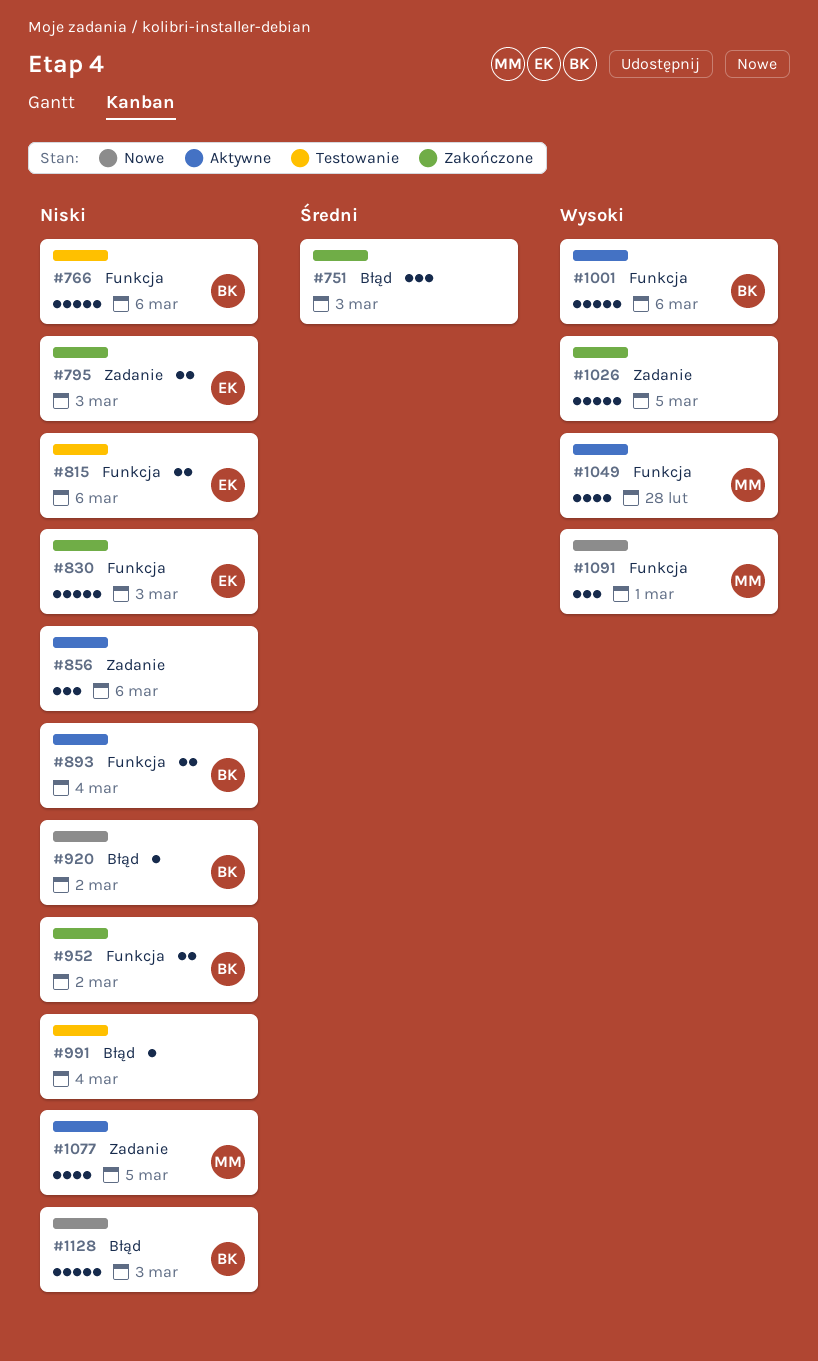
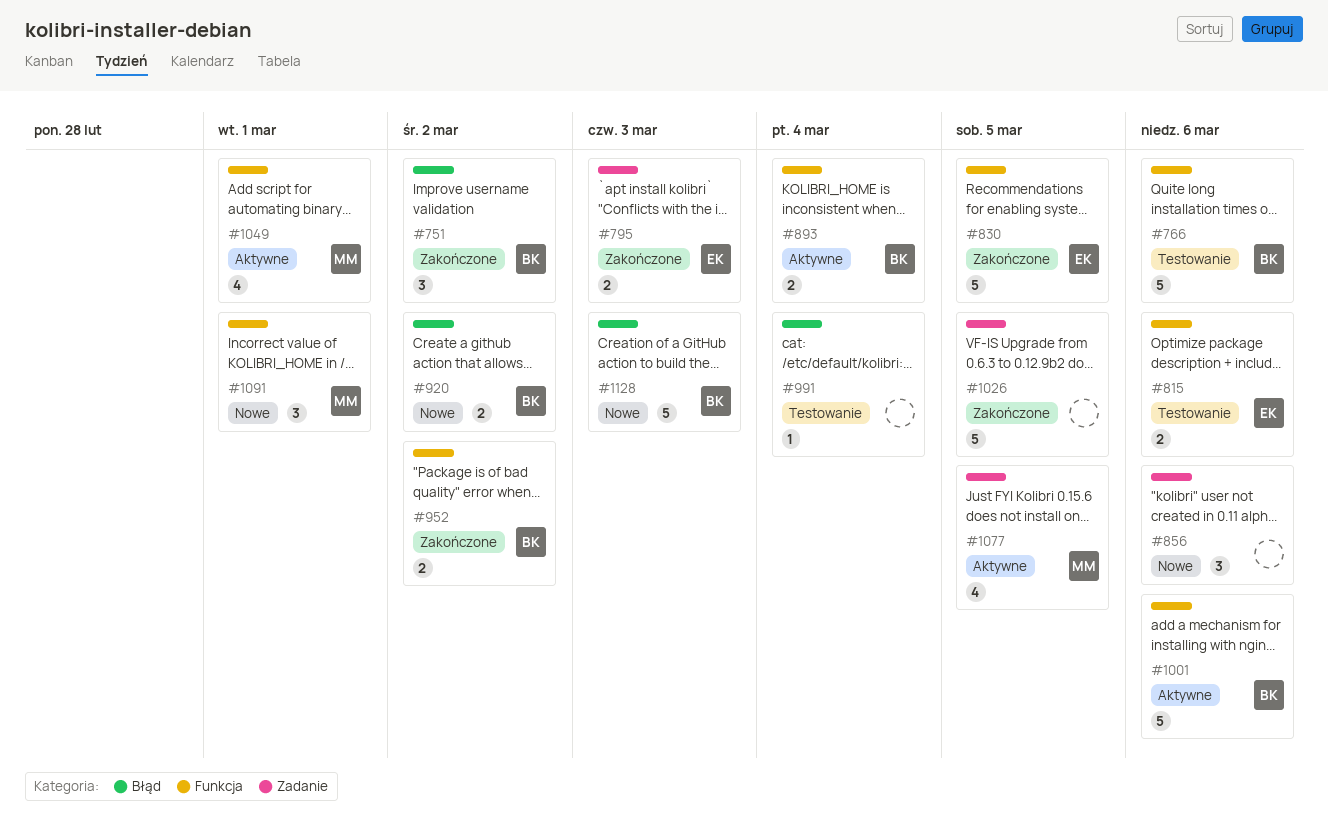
#751, owner: none -> BK
#751, due: Mar 3 -> Mar 2
#830, due: Mar 3 -> Mar 5
#856, status: Aktywne -> Nowe
#920, estimate: 1 -> 2
#1049, due: Feb 28 -> Mar 1

